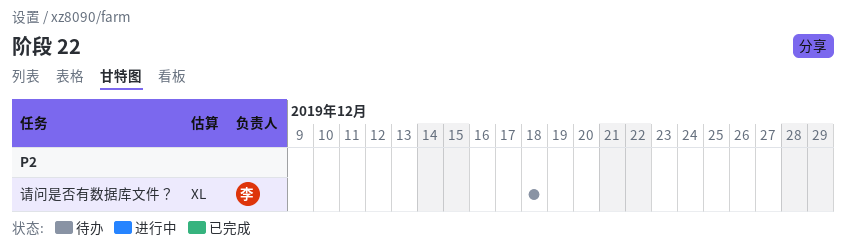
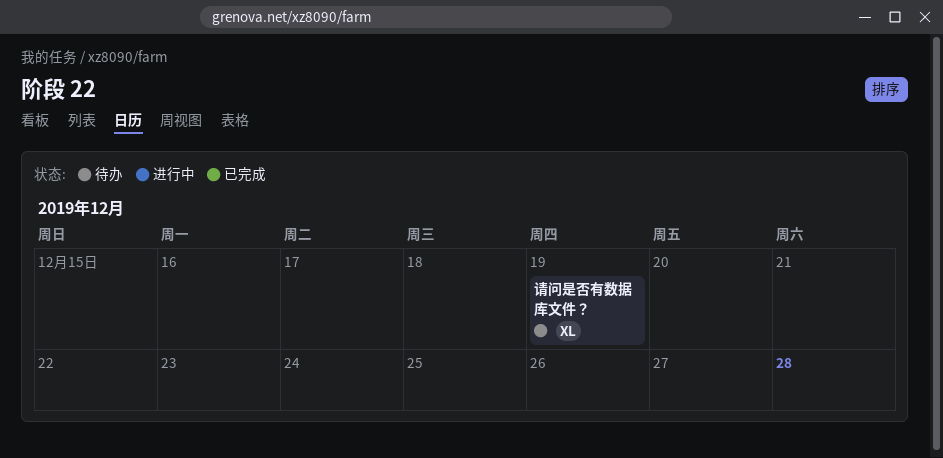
请问是否有数据库文件？, due: Dec 18 -> Dec 19

